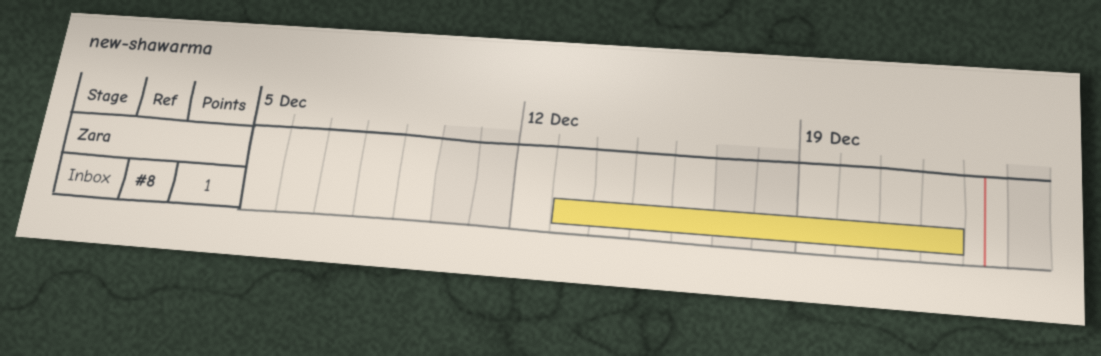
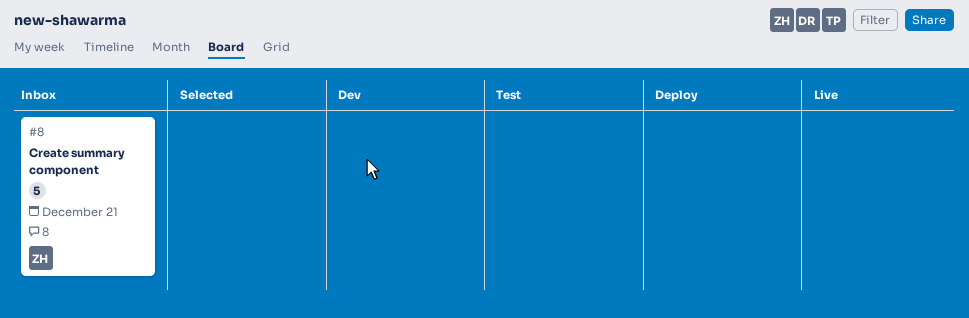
#8, estimate: 1 -> 5
#8, due: Dec 22 -> Dec 21

